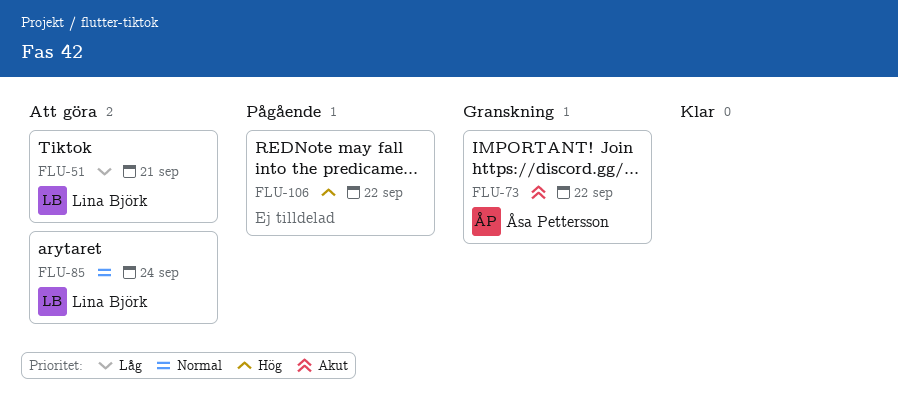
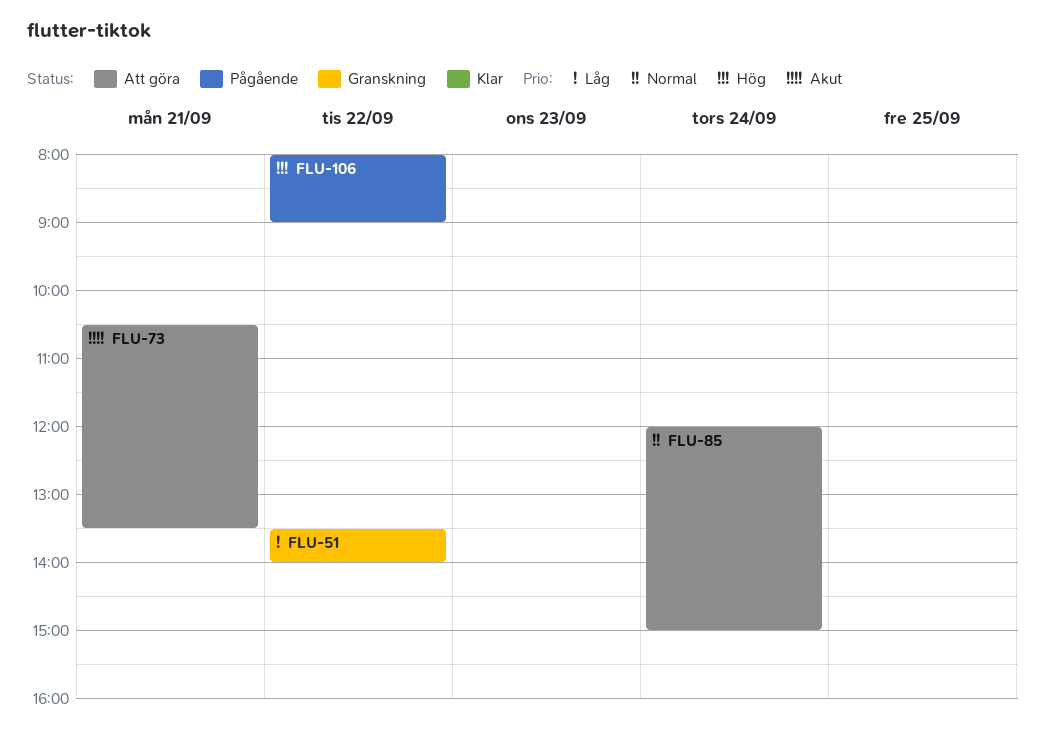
FLU-51, status: Att göra -> Granskning
FLU-51, day: Sep 21 -> Sep 22
FLU-73, status: Granskning -> Att göra
FLU-73, day: Sep 22 -> Sep 21

